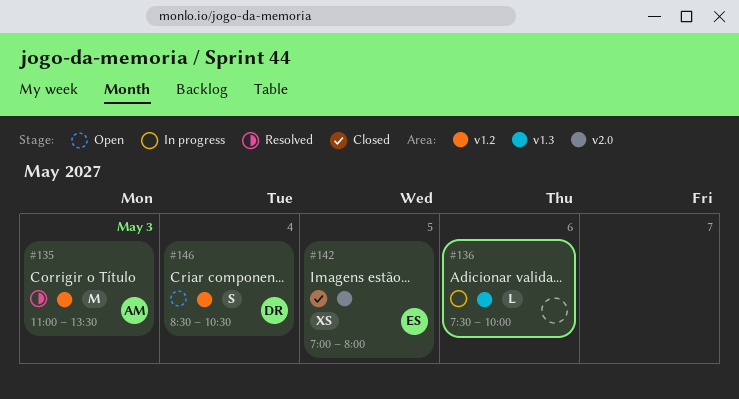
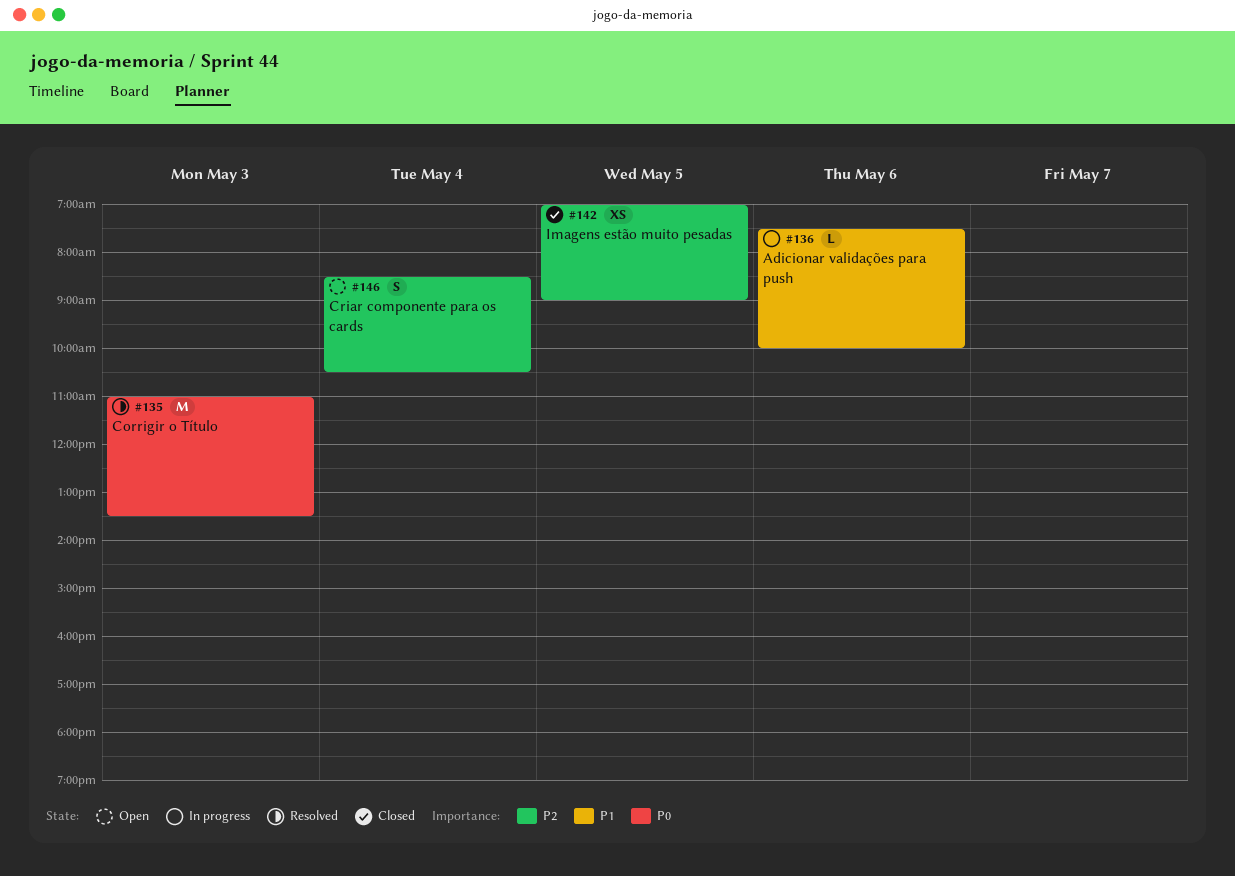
#142, ends: 08:00 -> 09:00

